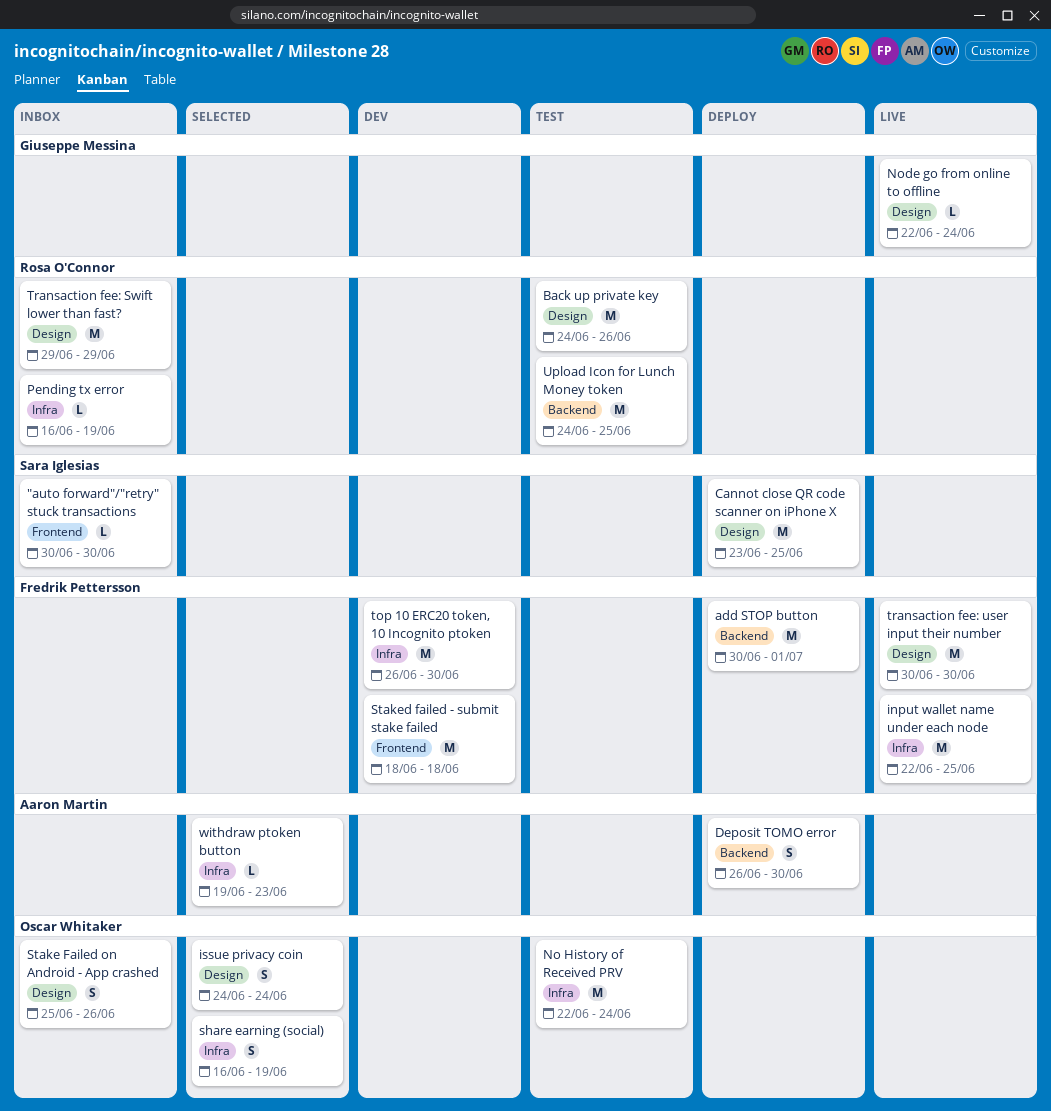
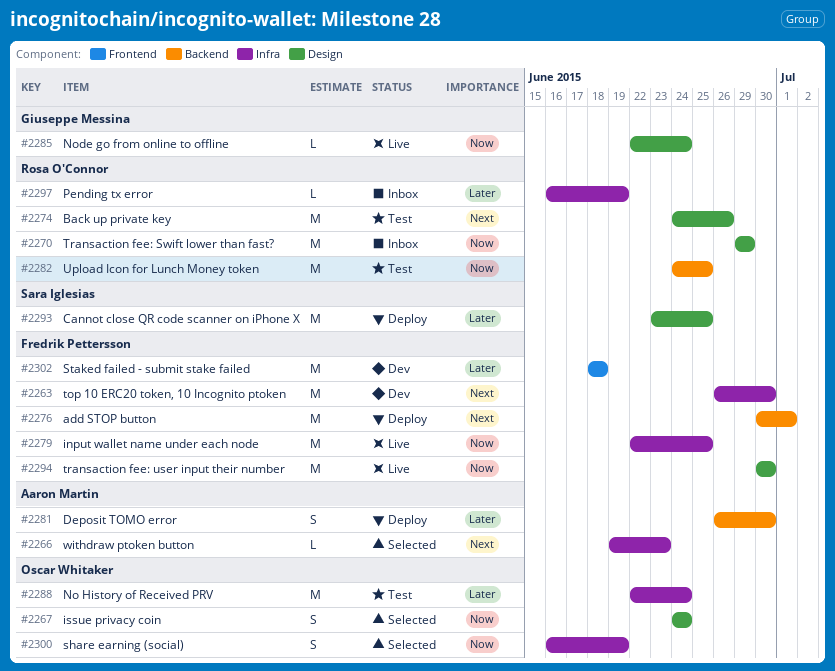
"auto forward"/"retry" stuck transactions: present -> none
Stake Failed on Android - App crashed: present -> none

